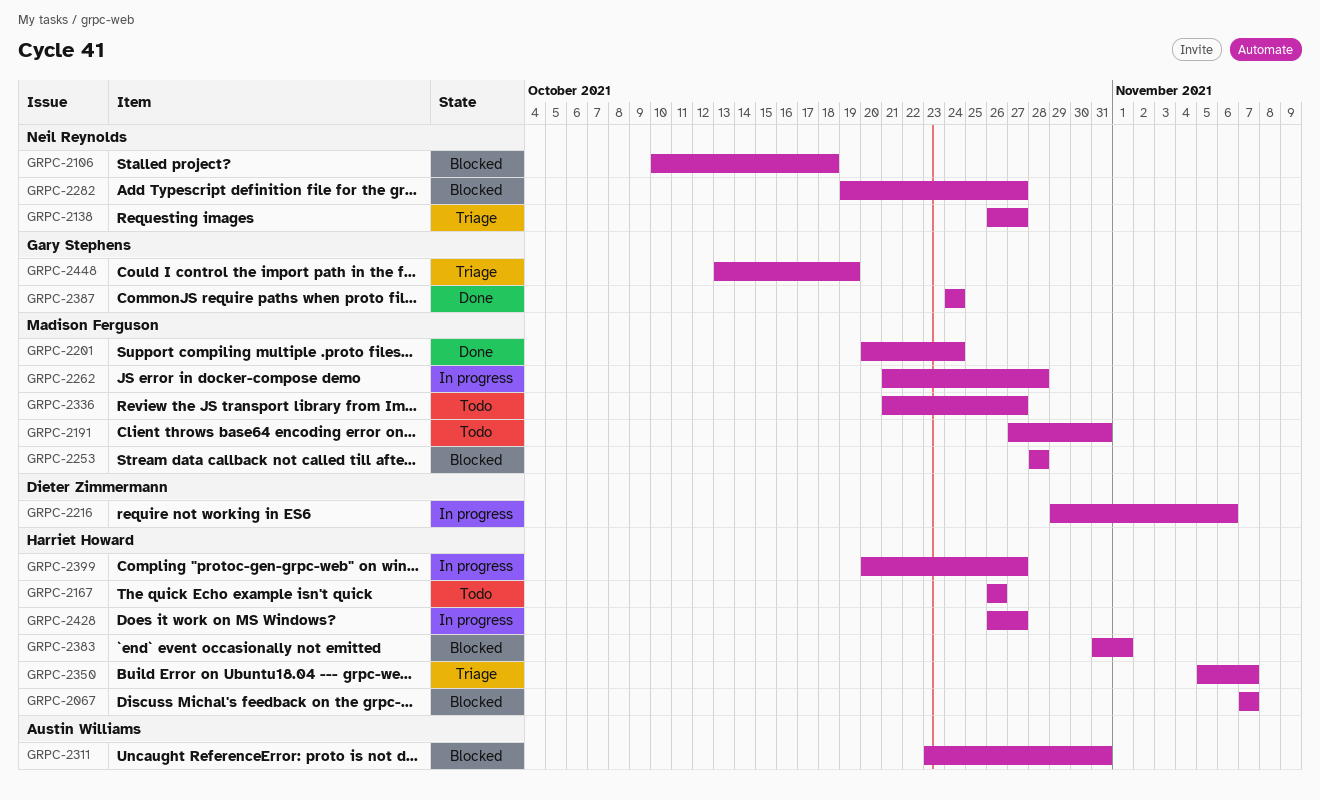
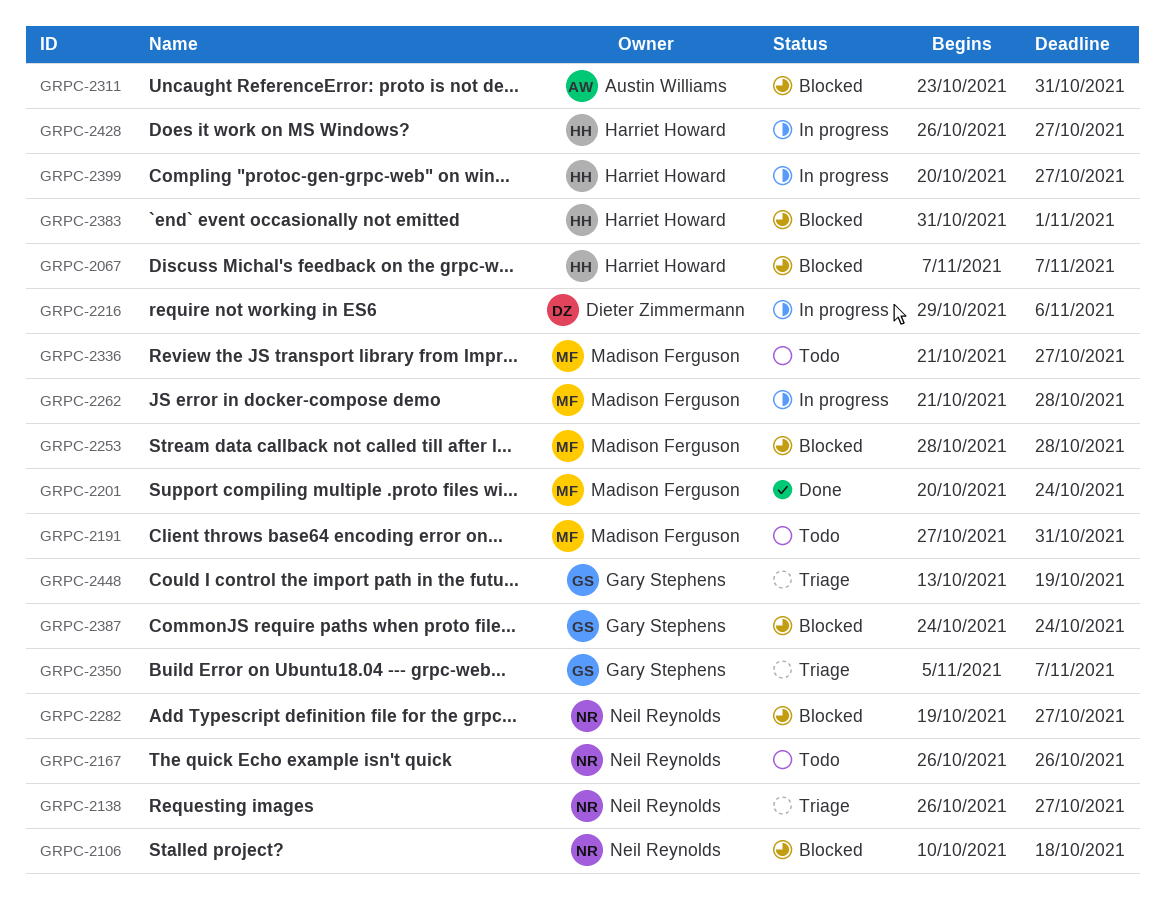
GRPC-2167, owner: Harriet Howard -> Neil Reynolds
GRPC-2350, owner: Harriet Howard -> Gary Stephens
GRPC-2387, status: Done -> Blocked

